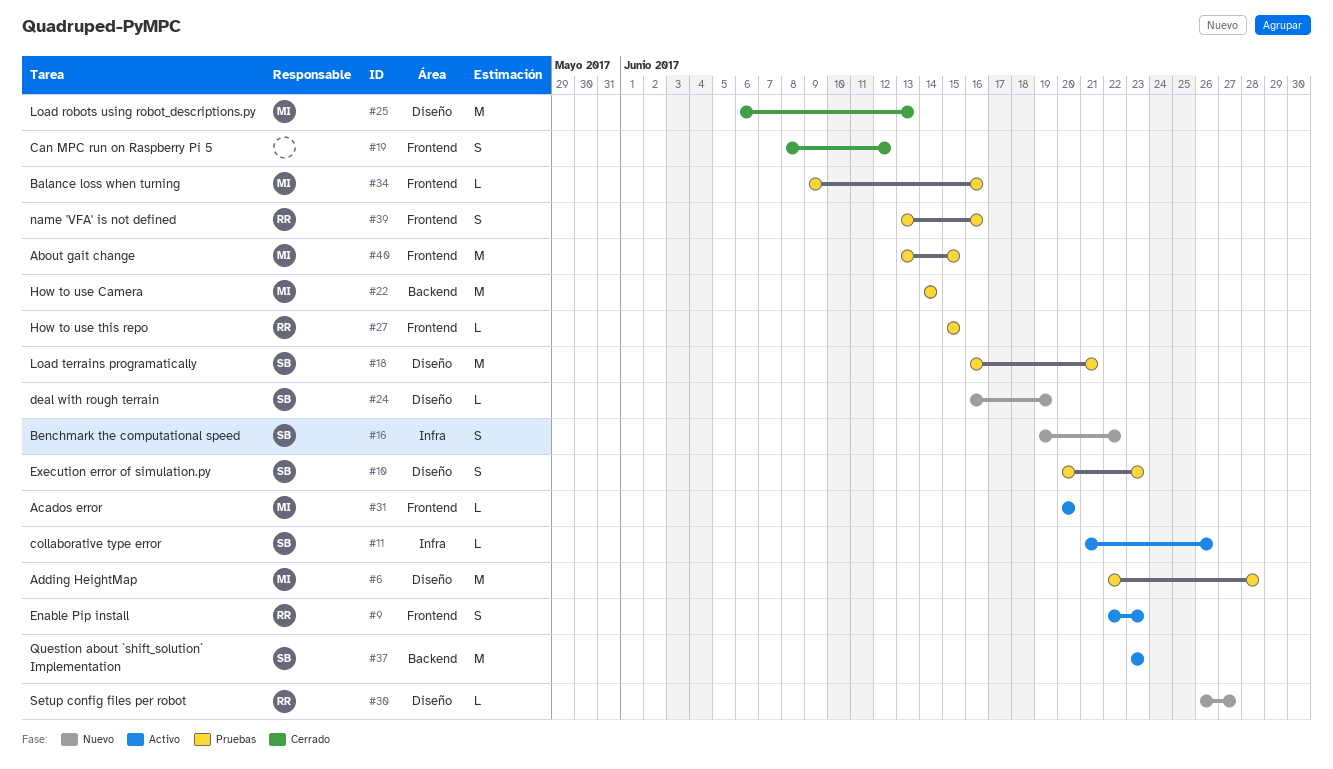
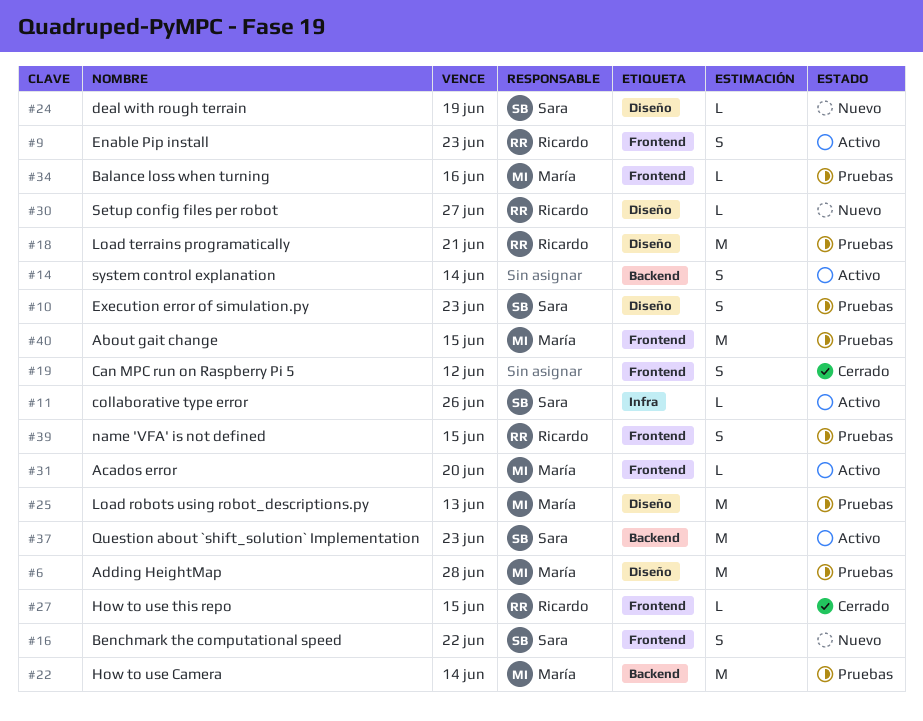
#14: none -> present
#16, label: Infra -> Frontend
#18, owner: Sara -> Ricardo
#25, status: Cerrado -> Pruebas
#27, status: Pruebas -> Cerrado
#39, due: Jun 16 -> Jun 15

